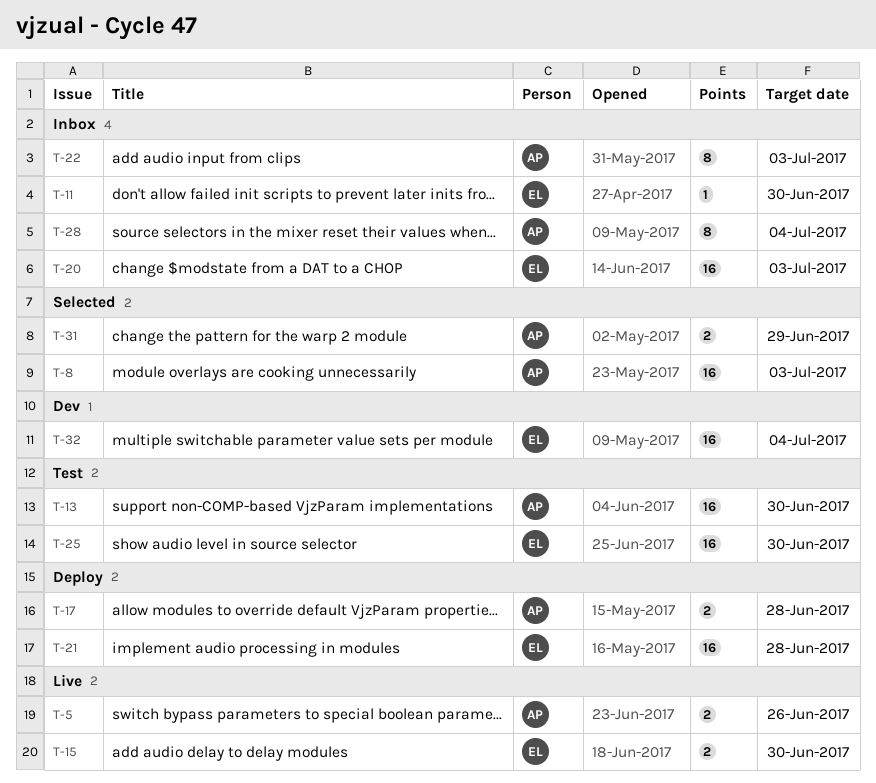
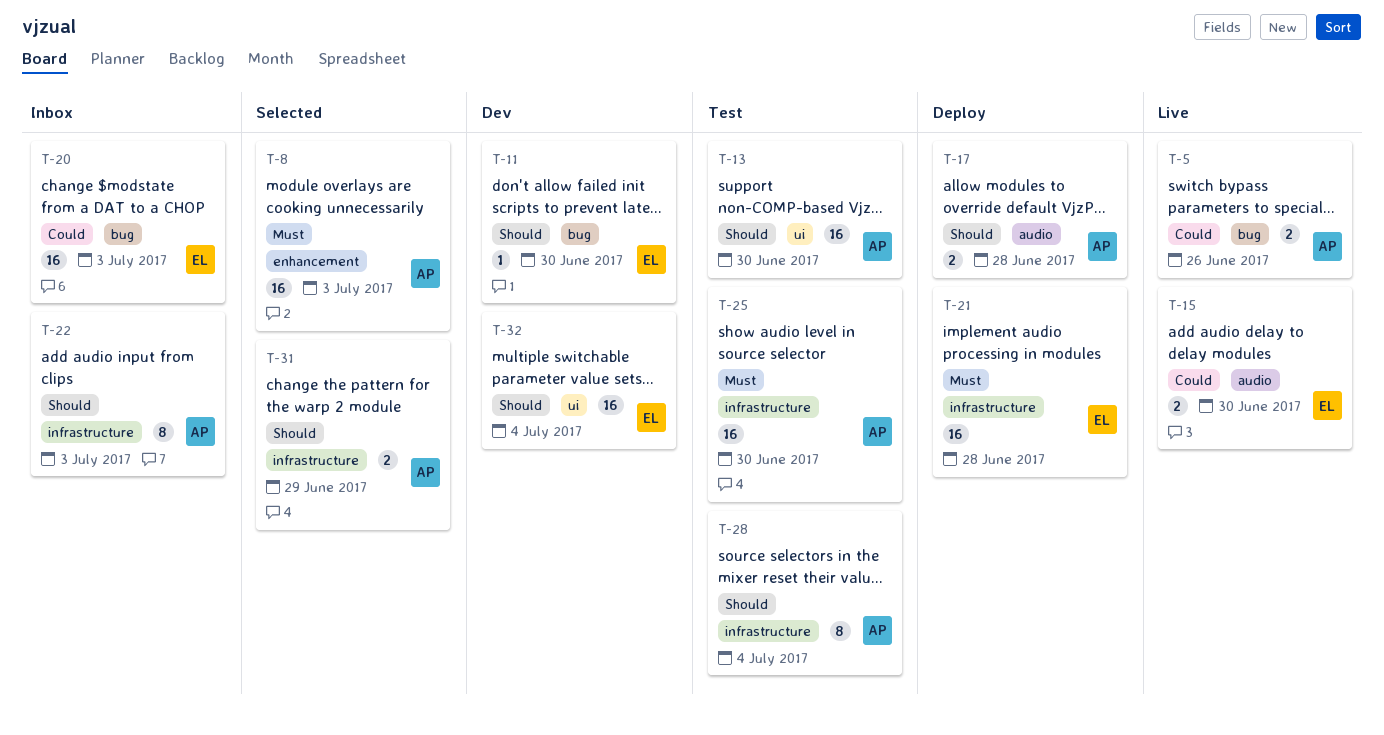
T-11, status: Inbox -> Dev
T-25, owner: EL -> AP
T-28, status: Inbox -> Test

